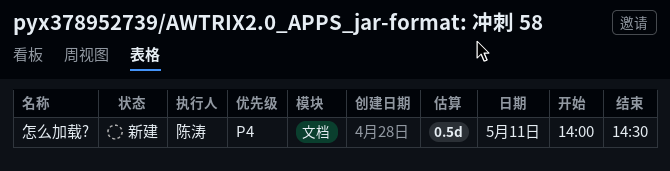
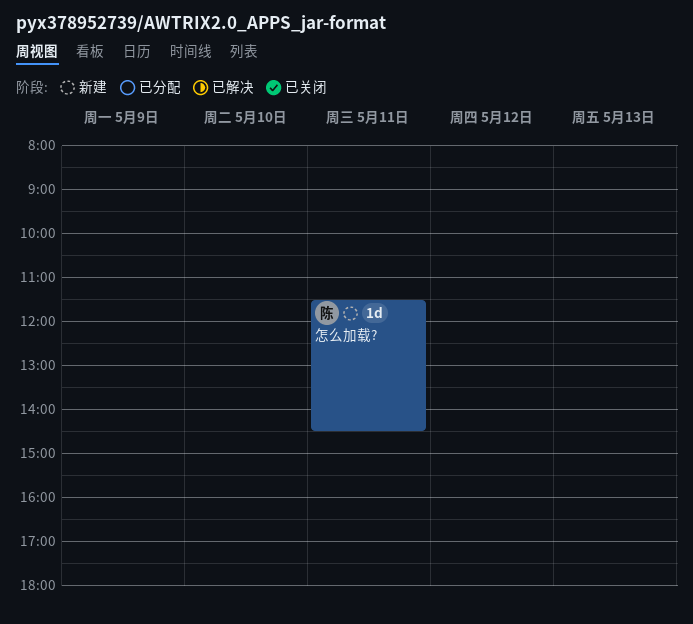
怎么加载?, estimate: 0.5d -> 1d
怎么加载?, begins: 14:00 -> 11:30

